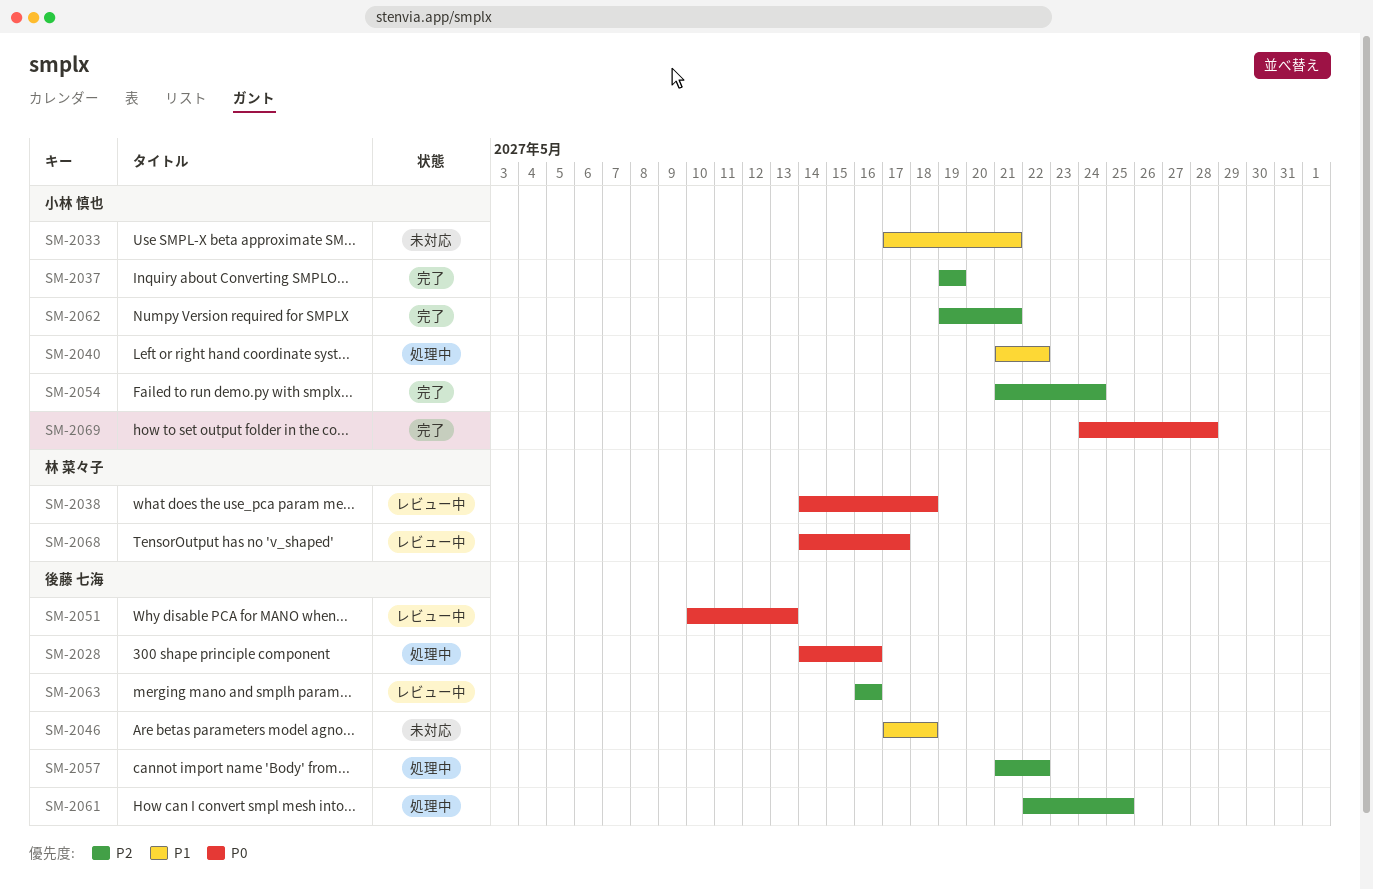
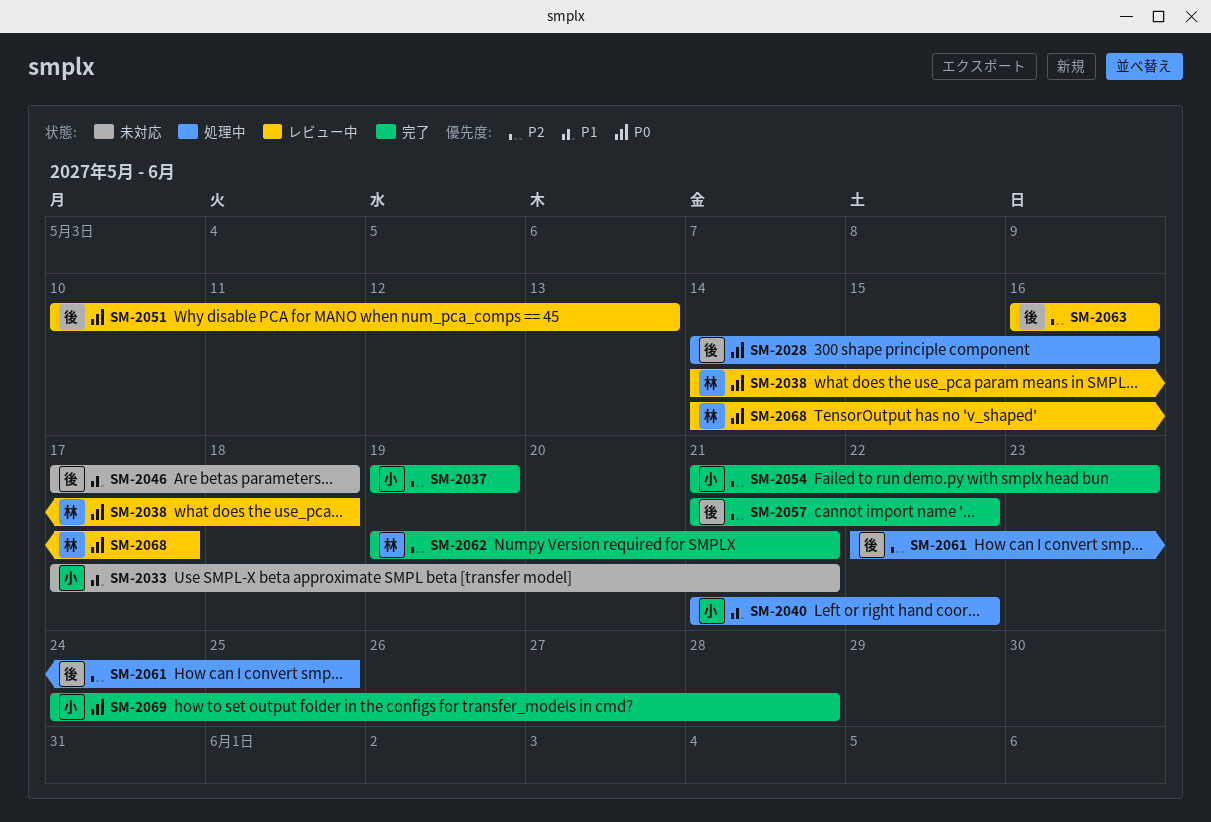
SM-2054, due: May 24 -> May 23
SM-2057, status: 処理中 -> 完了
SM-2062, owner: 小林 慎也 -> 林 菜々子

